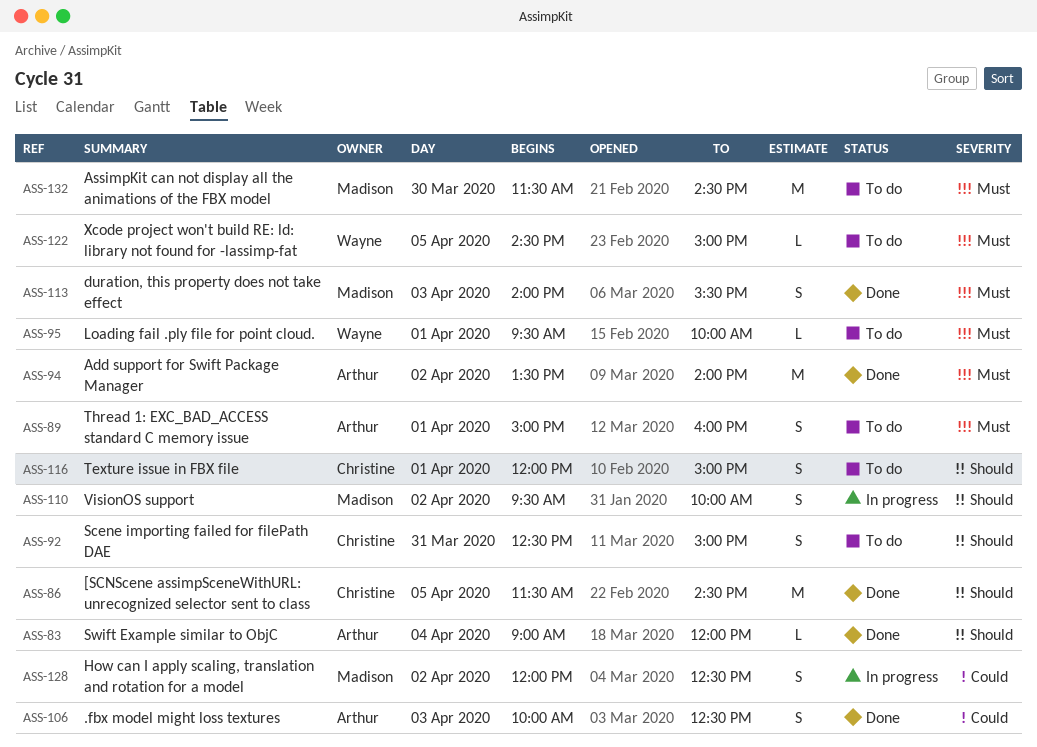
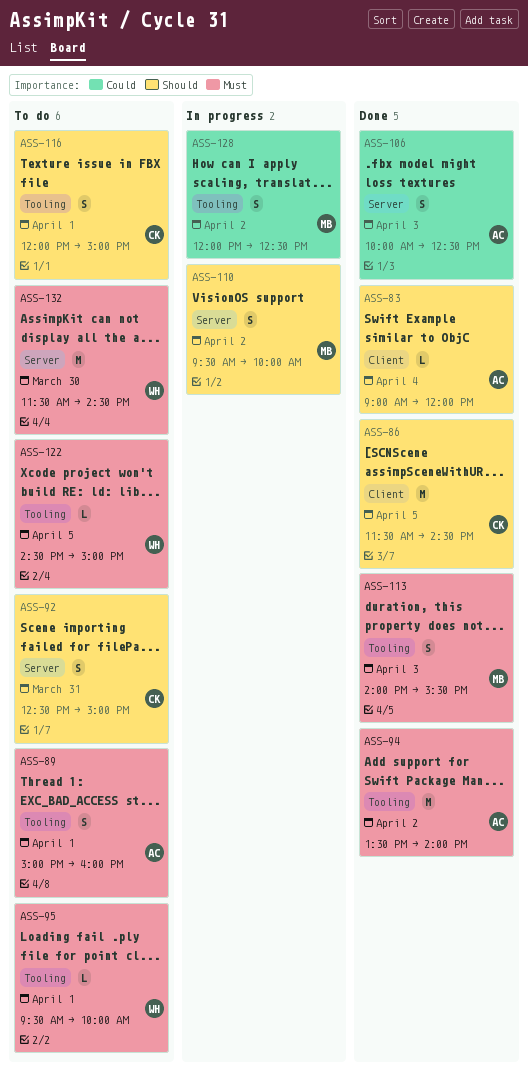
ASS-132, owner: Madison -> Wayne

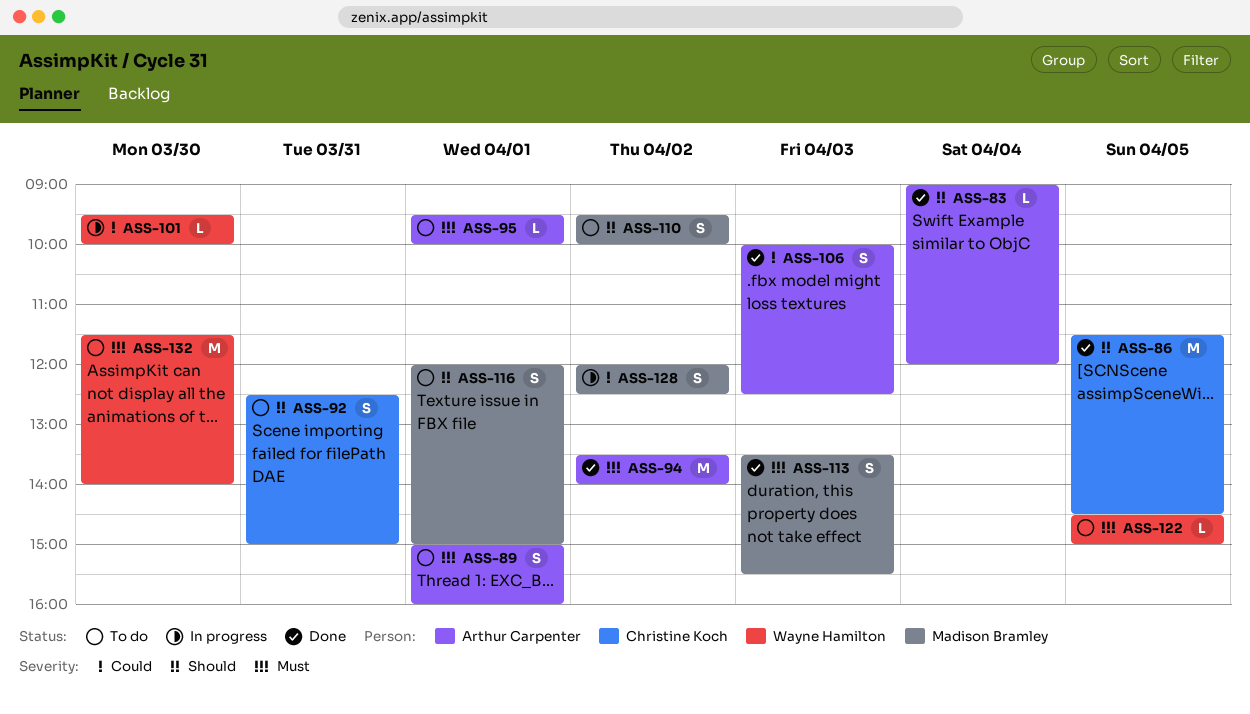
ASS-95, owner: Wayne Hamilton -> Arthur Carpenter
ASS-101: none -> present
ASS-110, status: In progress -> To do
ASS-113, begins: 14:00 -> 13:30
ASS-116, owner: Christine Koch -> Madison Bramley
ASS-132, ends: 14:30 -> 14:00

